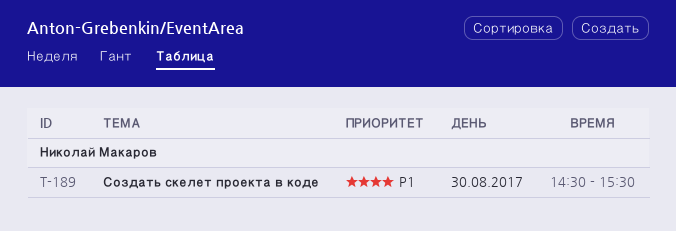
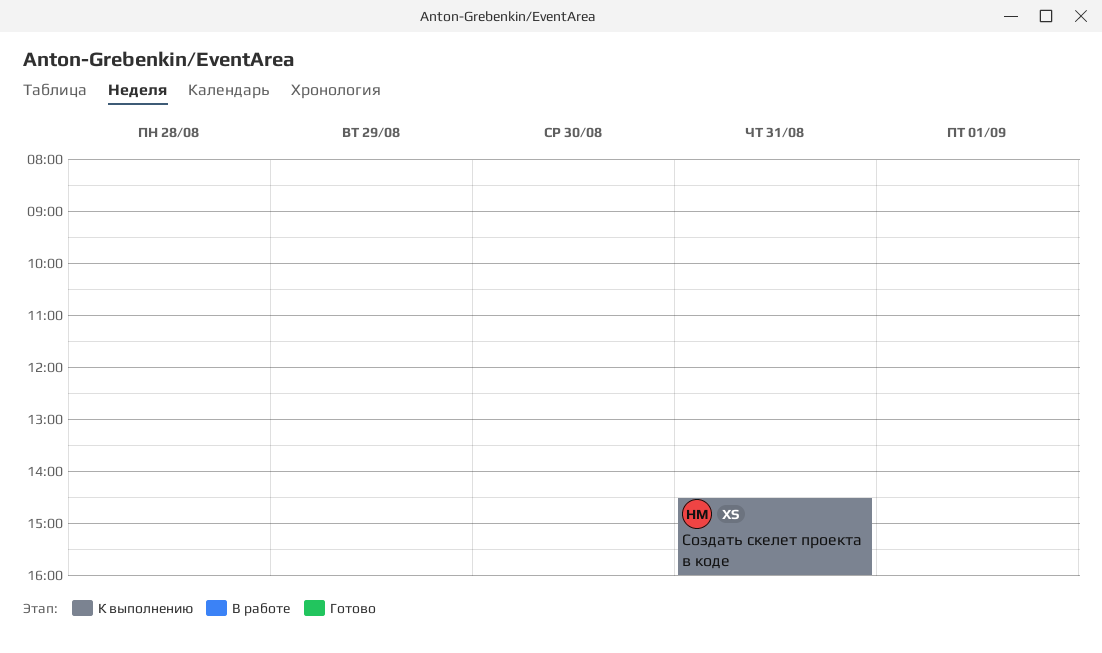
Создать скелет проекта в коде, day: Aug 30 -> Aug 31
Создать скелет проекта в коде, ends: 15:30 -> 16:00

